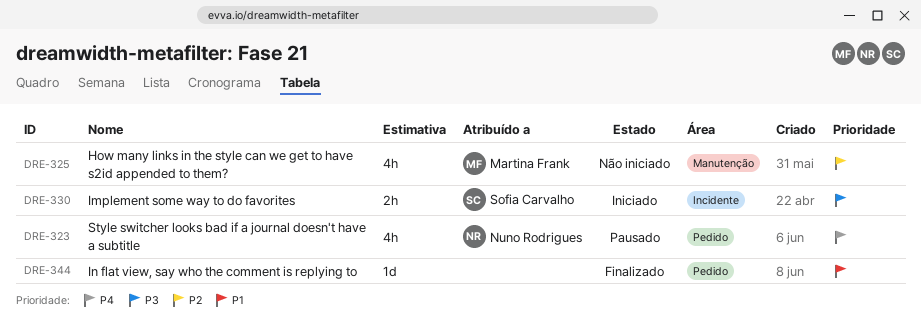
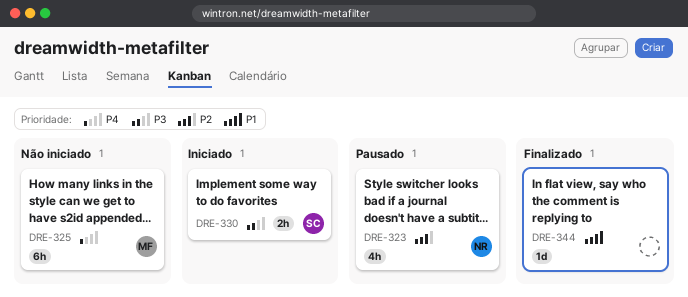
DRE-323, priority: P4 -> P2
DRE-325, priority: P2 -> P4
DRE-325, estimate: 4h -> 6h

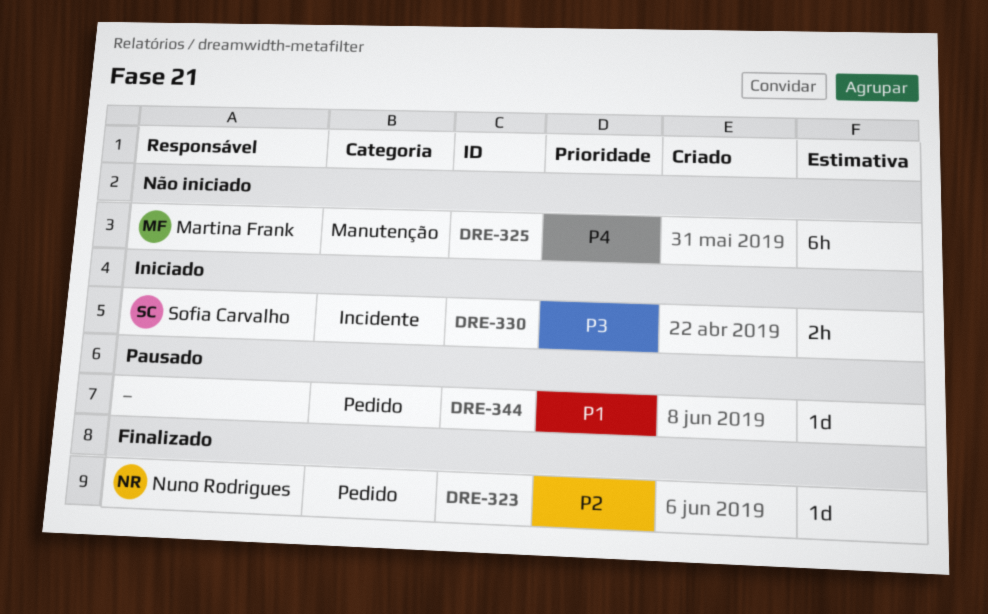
DRE-323, status: Pausado -> Finalizado
DRE-323, estimate: 4h -> 1d
DRE-344, status: Finalizado -> Pausado

